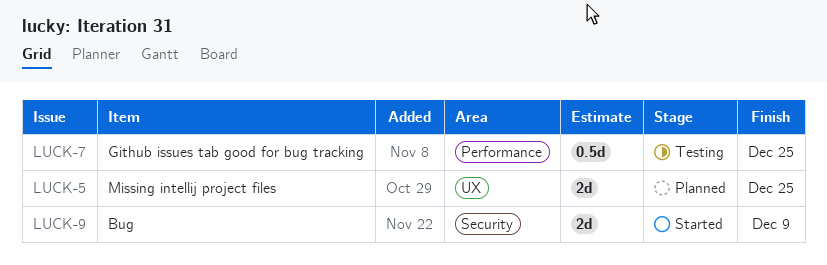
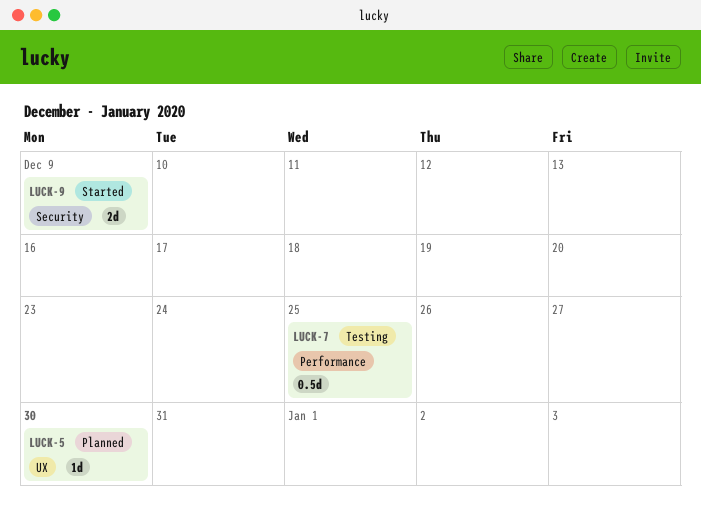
LUCK-5, estimate: 2d -> 1d
LUCK-5, due: Dec 25 -> Dec 30

